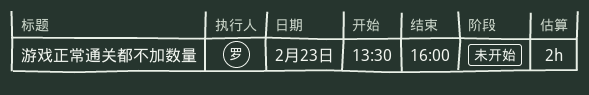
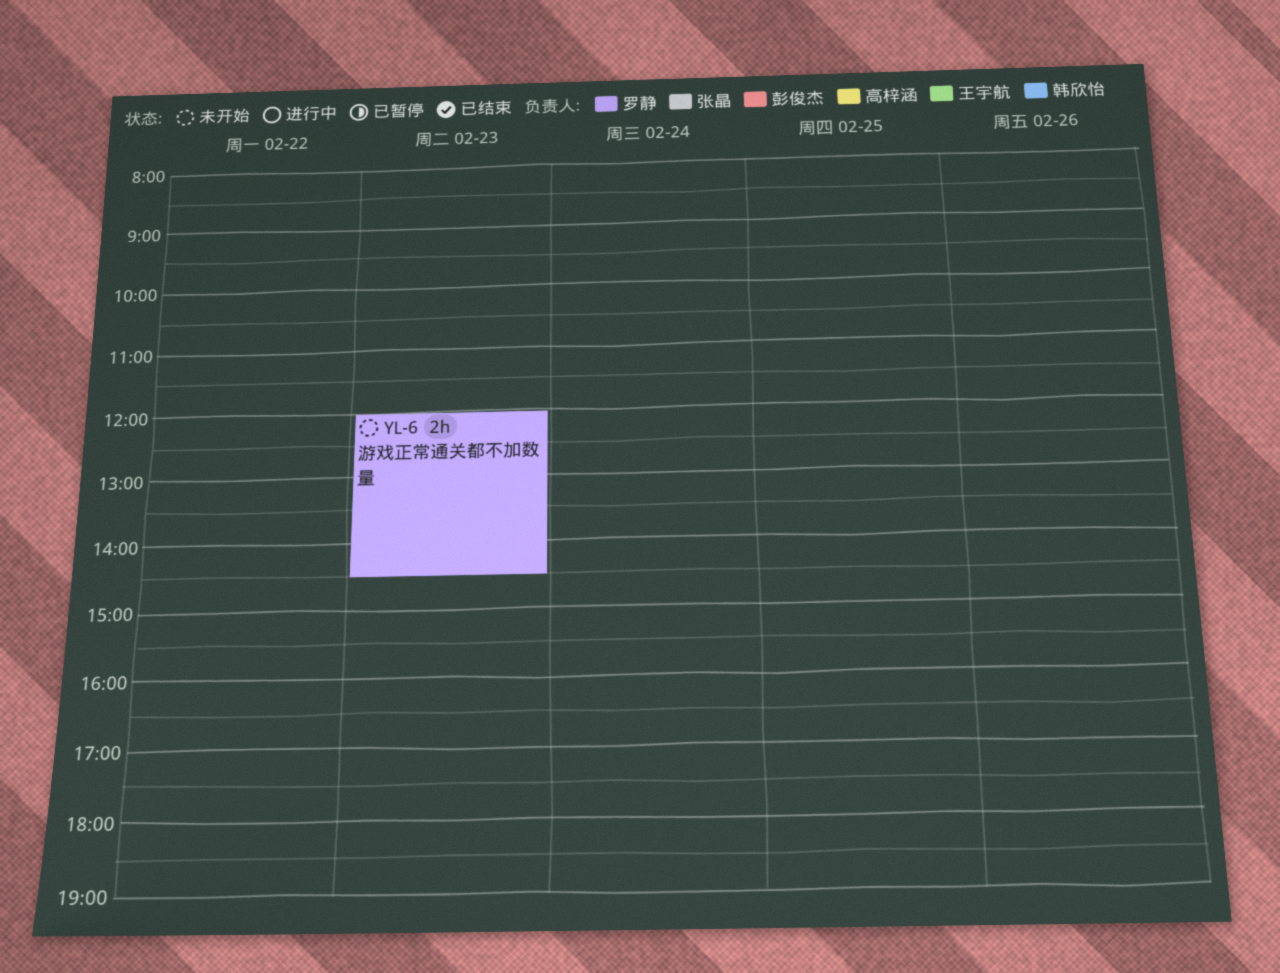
游戏正常通关都不加数量, begins: 13:30 -> 12:00
游戏正常通关都不加数量, ends: 16:00 -> 14:30

